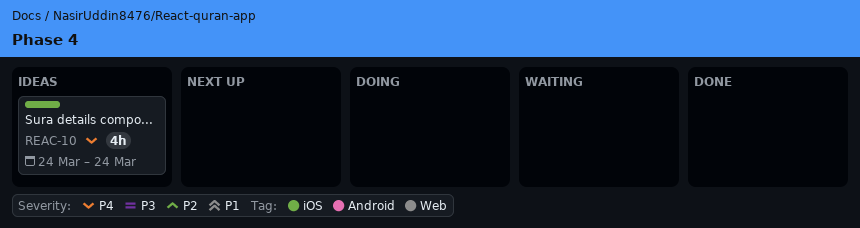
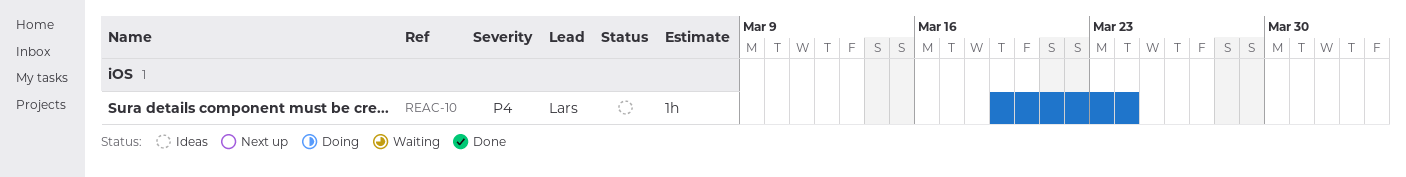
REAC-10, estimate: 4h -> 1h
REAC-10, start: Mar 24 -> Mar 19

